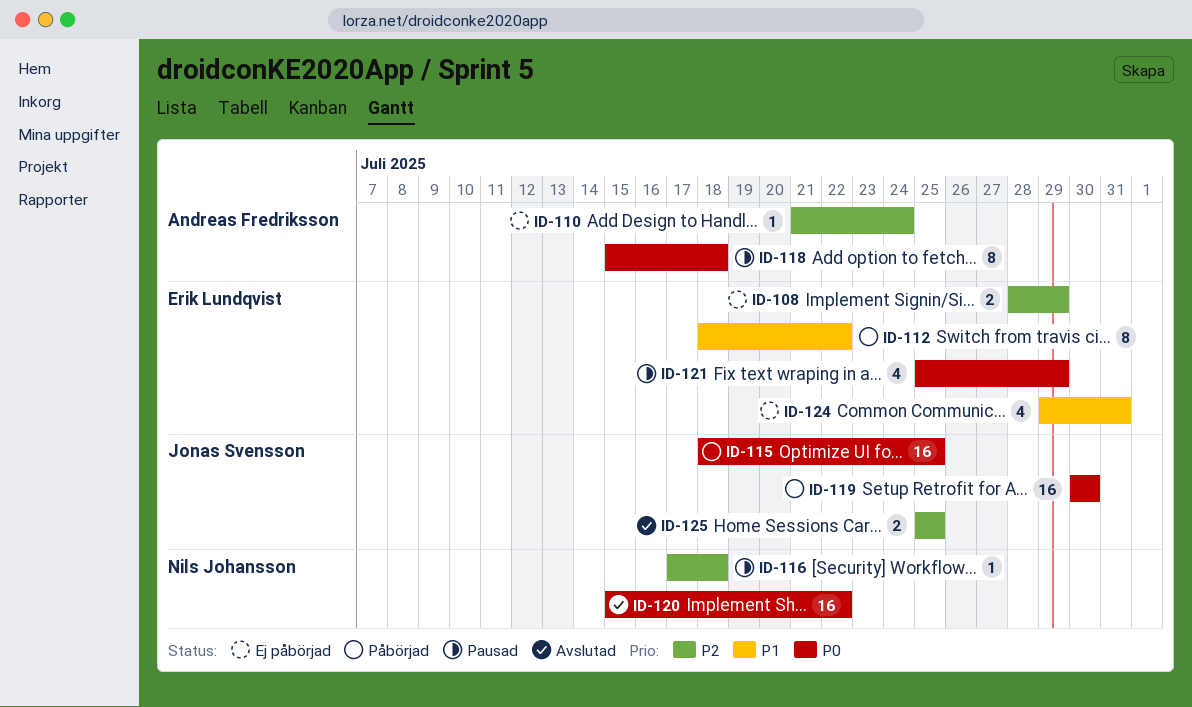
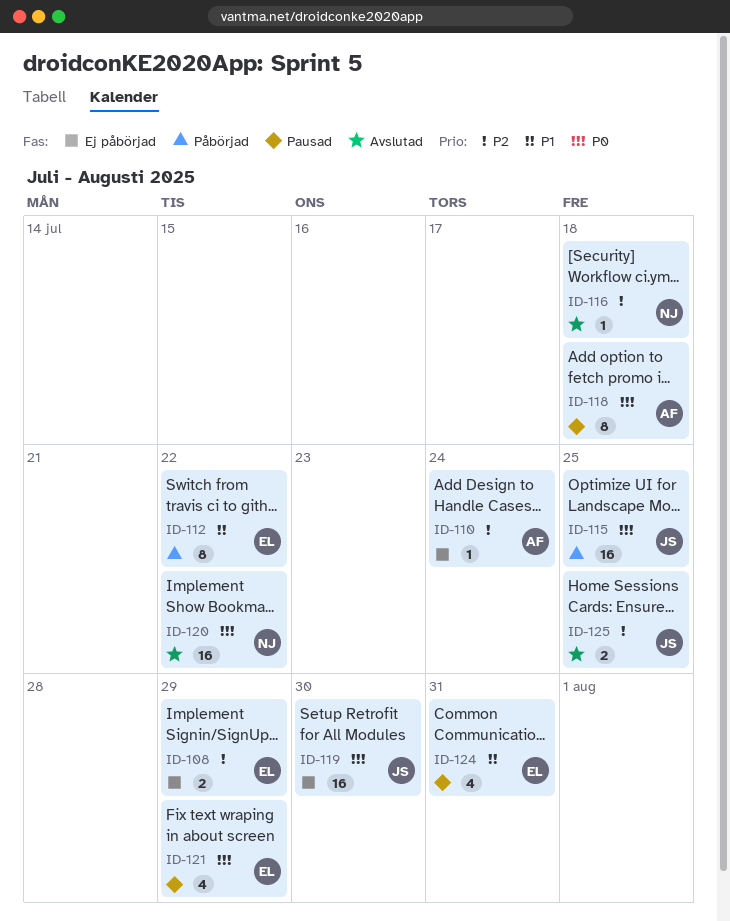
ID-116, status: Pausad -> Avslutad
ID-119, status: Påbörjad -> Ej påbörjad
ID-124, status: Ej påbörjad -> Pausad

